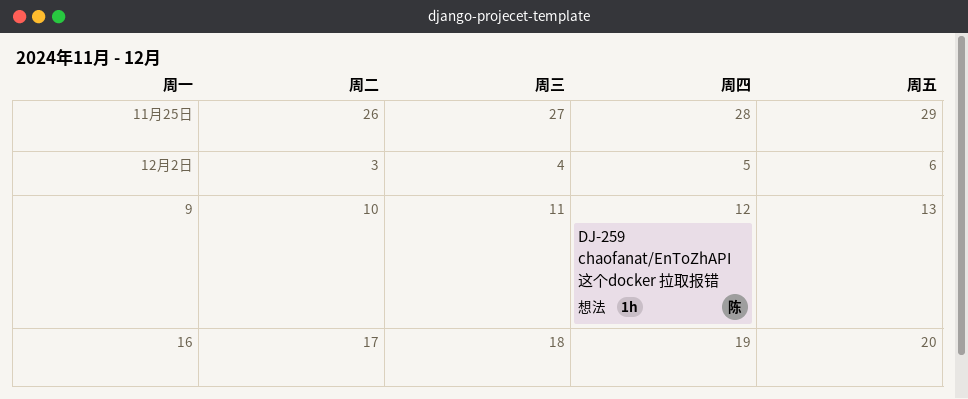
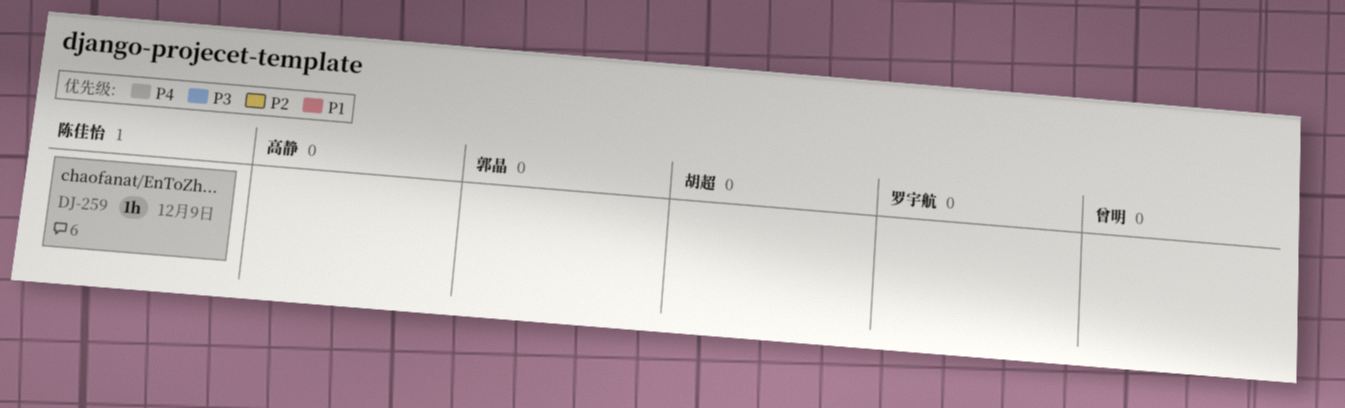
DJ-259, due: Dec 12 -> Dec 9

